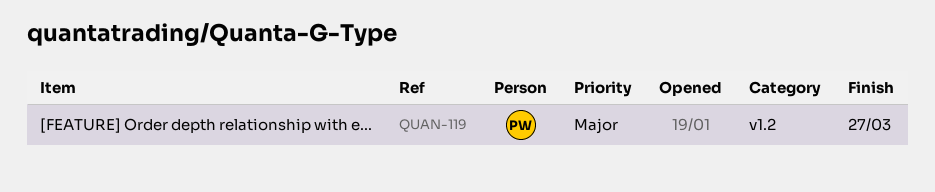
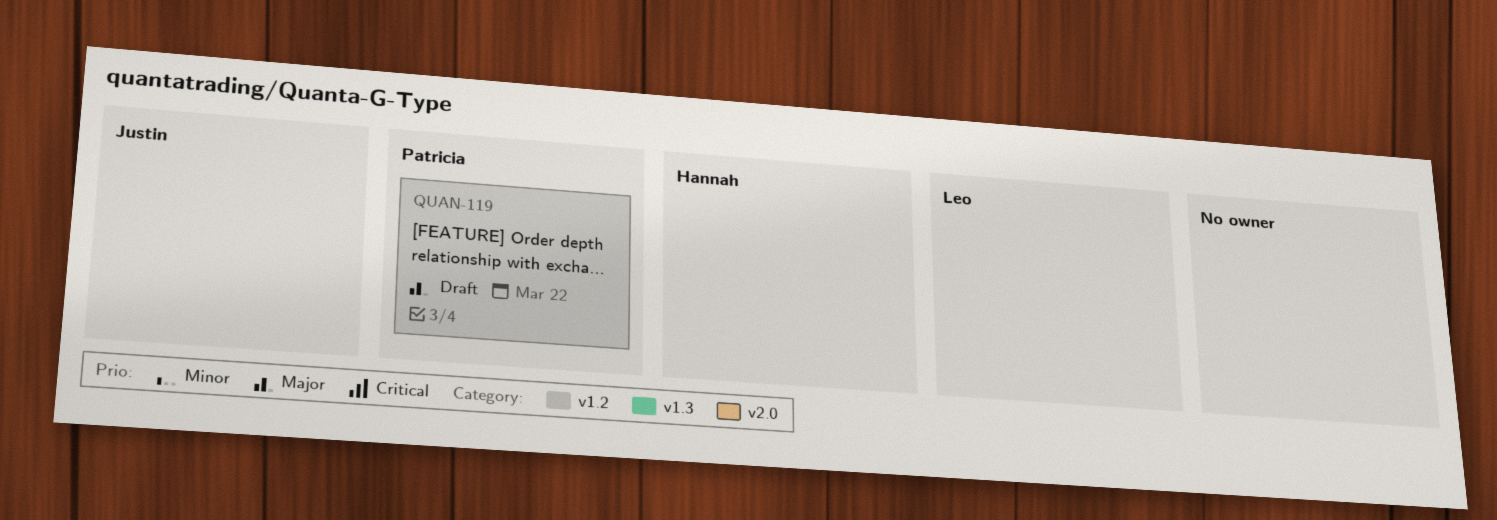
QUAN-119, due: Mar 27 -> Mar 22

